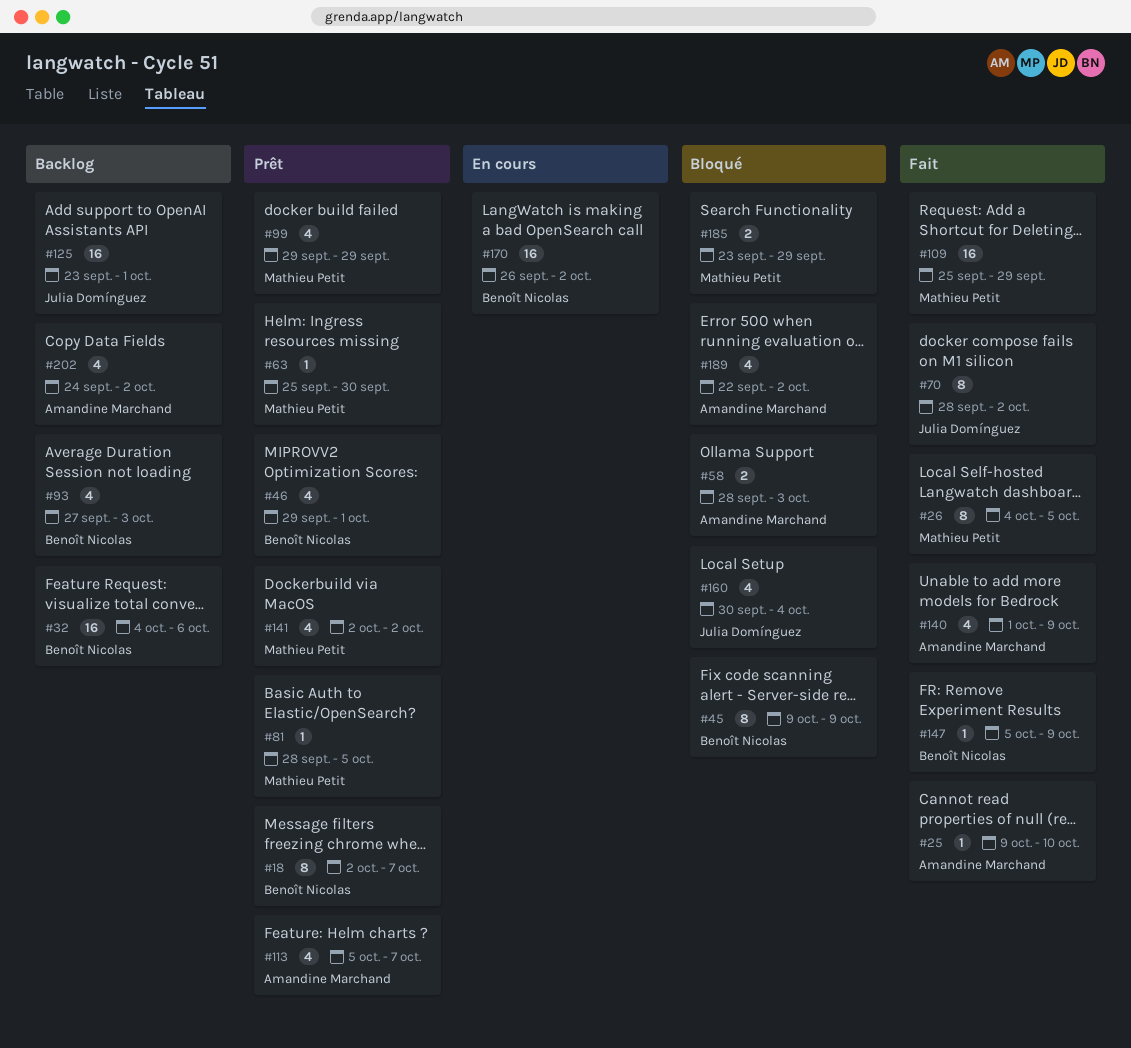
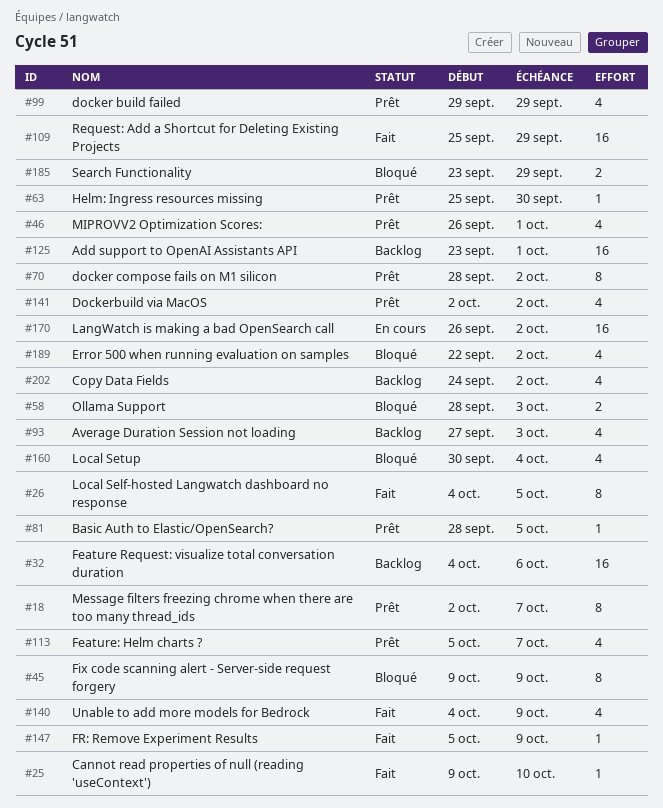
#46, start: Sep 29 -> Sep 26
#70, status: Fait -> Prêt
#140, start: Oct 1 -> Oct 4

